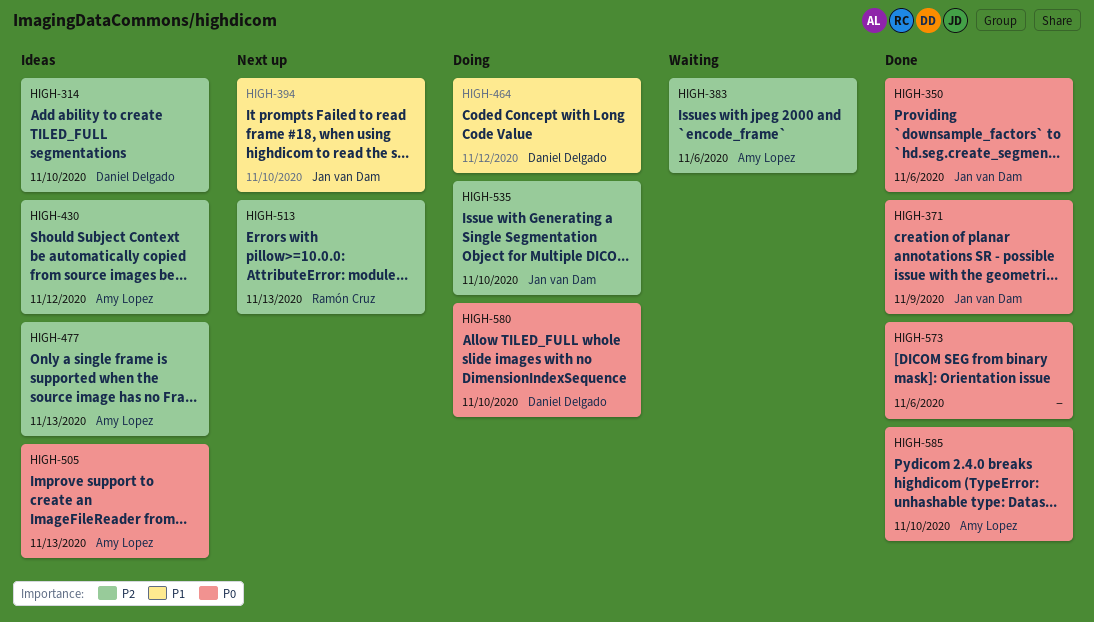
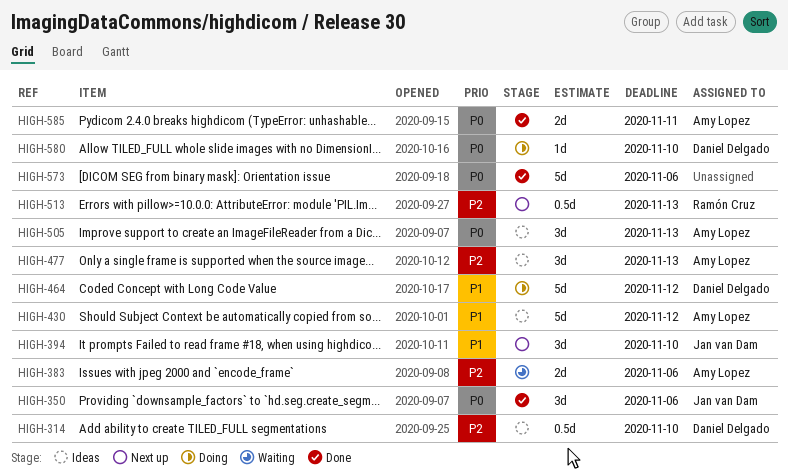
HIGH-371: present -> none
HIGH-430, priority: P2 -> P1
HIGH-535: present -> none
HIGH-585, due: Nov 10 -> Nov 11

